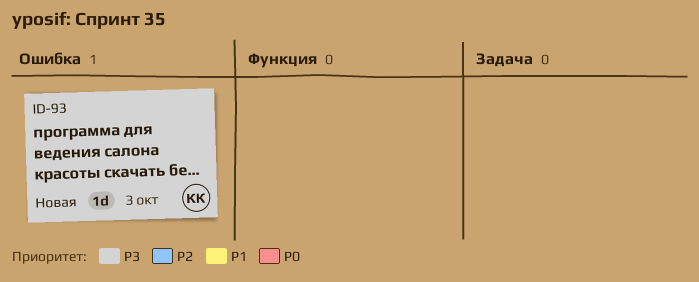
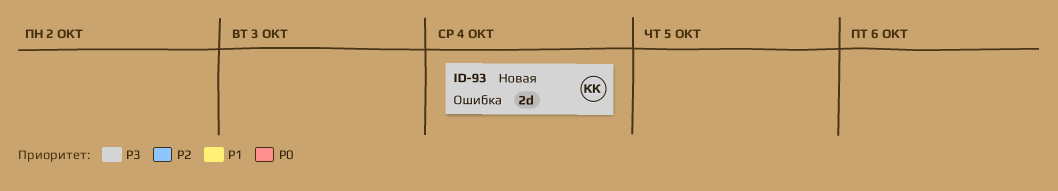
ID-93, estimate: 1d -> 2d
ID-93, due: Oct 3 -> Oct 4

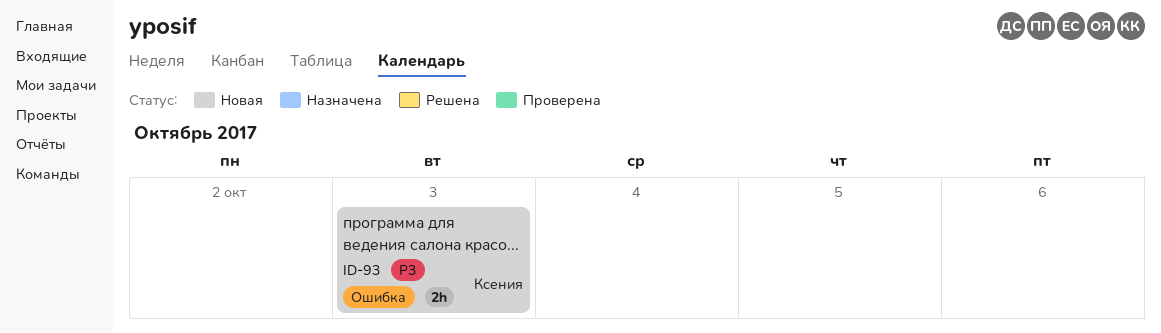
ID-93, estimate: 2d -> 2h
ID-93, due: Oct 4 -> Oct 3

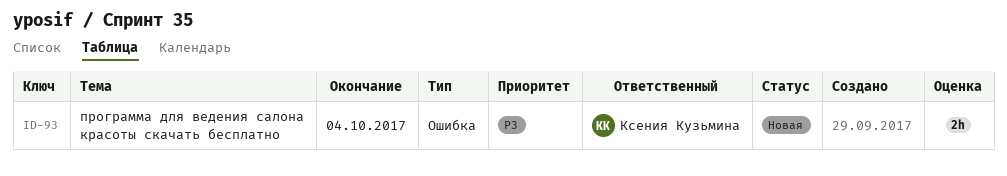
ID-93, due: Oct 3 -> Oct 4

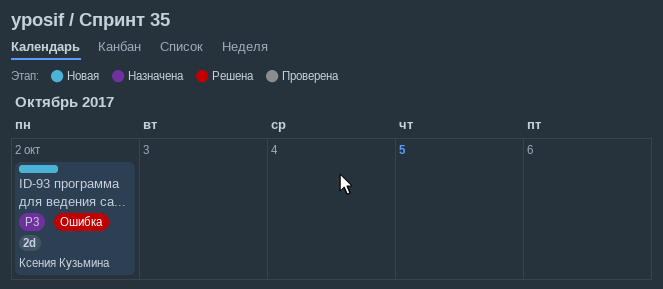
ID-93, estimate: 2h -> 2d
ID-93, due: Oct 4 -> Oct 2

